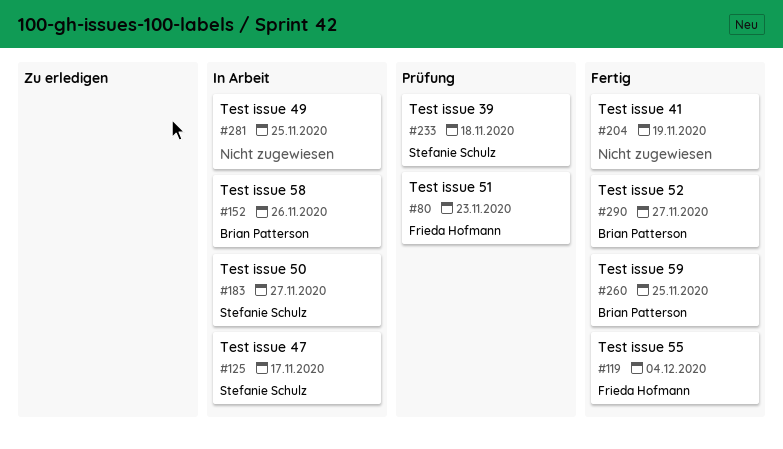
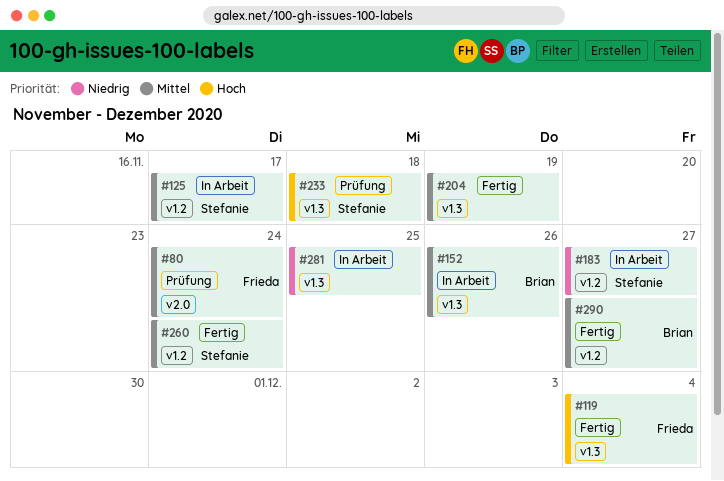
#80, due: Nov 23 -> Nov 24
#260, owner: Brian Patterson -> Stefanie Schulz
#260, due: Nov 25 -> Nov 24

